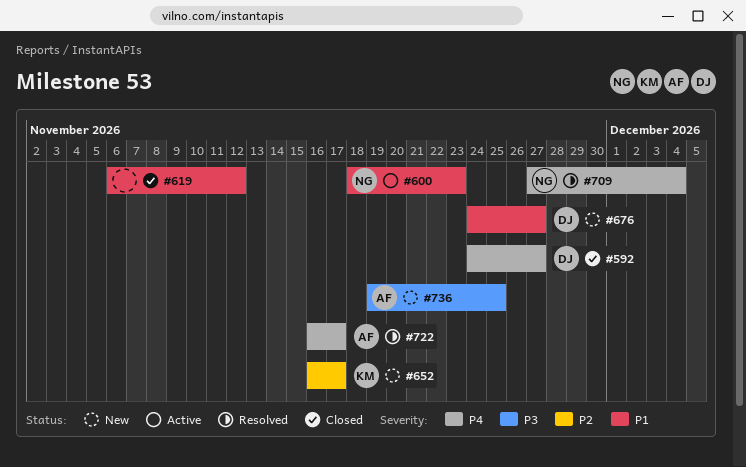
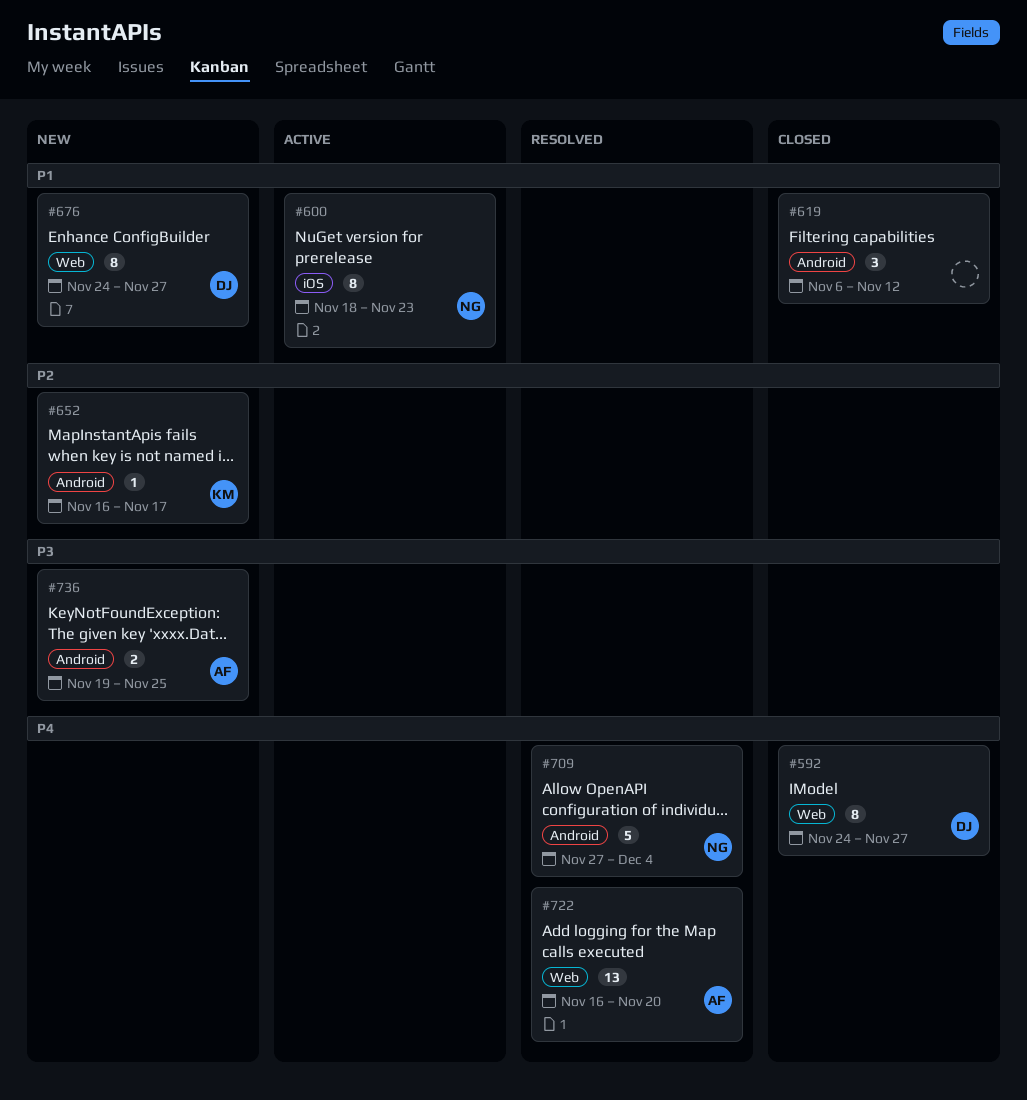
#722, due: Nov 17 -> Nov 20

